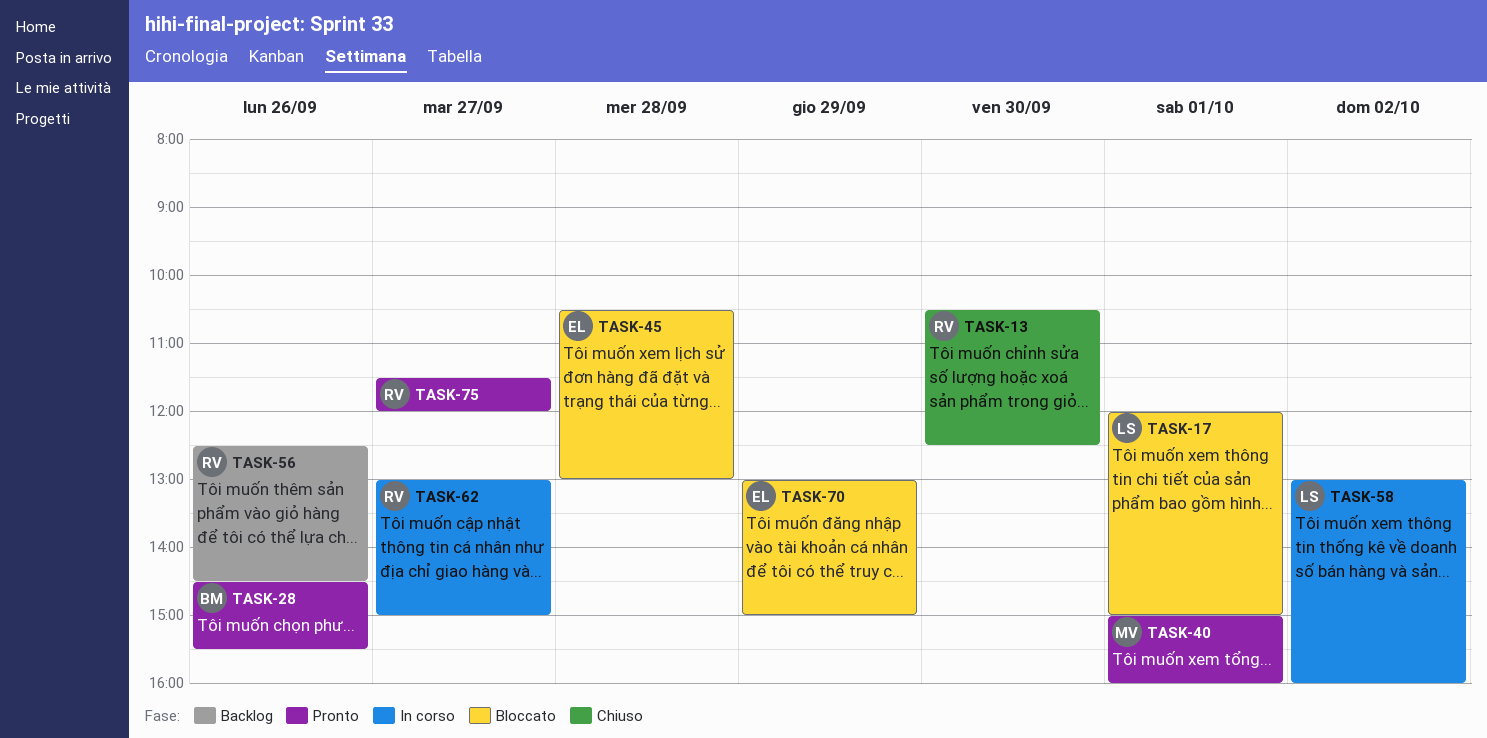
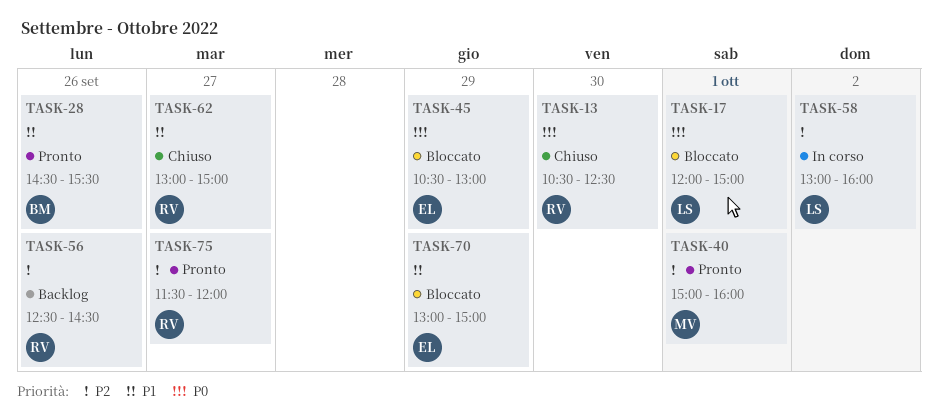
TASK-45, day: Sep 28 -> Sep 29
TASK-62, status: In corso -> Chiuso

